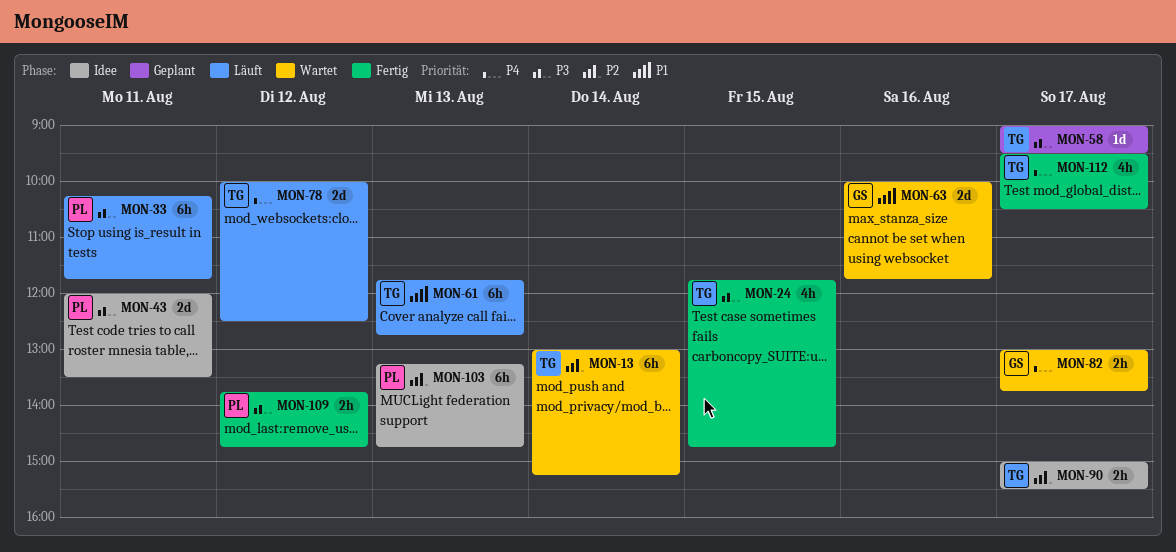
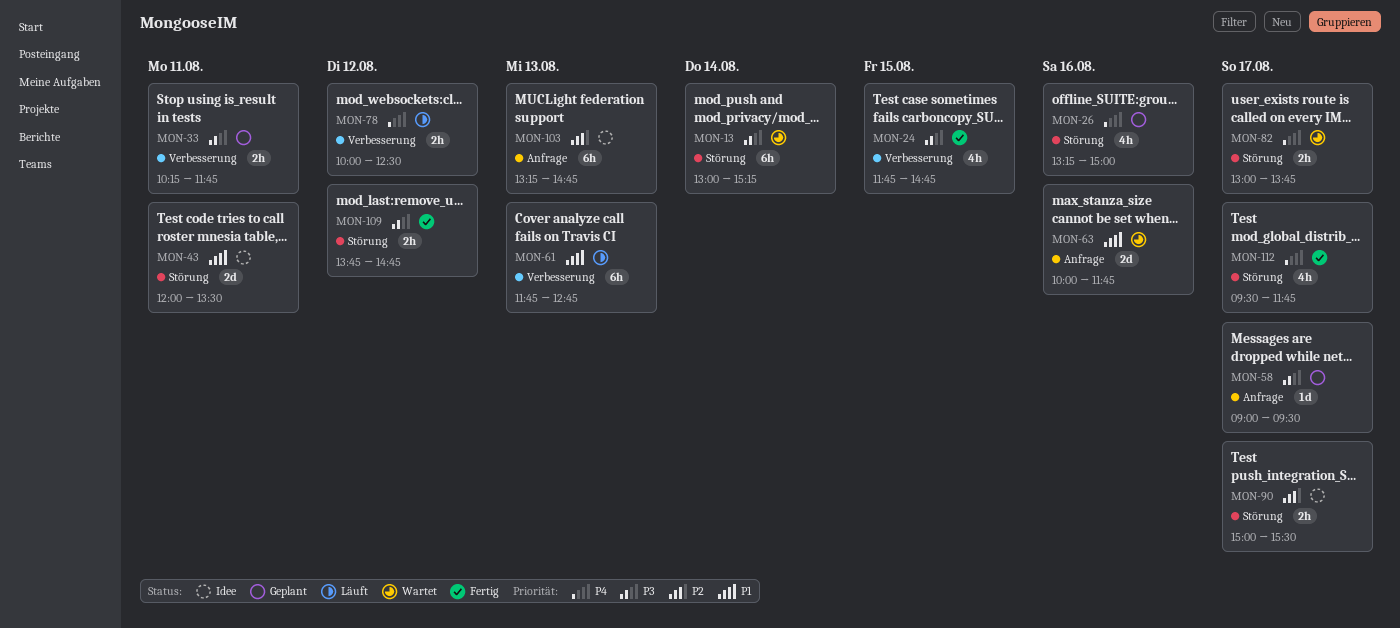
MON-13, priority: P2 -> P3
MON-26: none -> present
MON-33, status: Läuft -> Geplant
MON-33, estimate: 6h -> 2h
MON-43, priority: P3 -> P1
MON-78, estimate: 2d -> 2h
MON-112, ends: 10:30 -> 11:45

